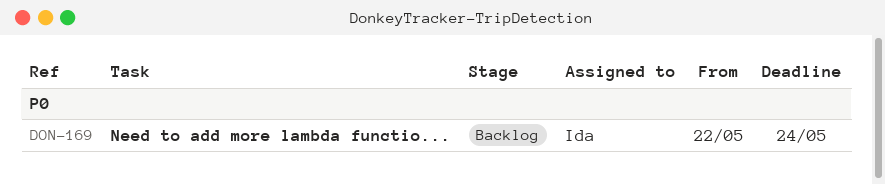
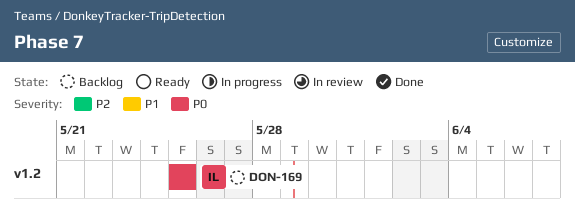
DON-169, start: May 22 -> May 25
DON-169, due: May 24 -> May 25

